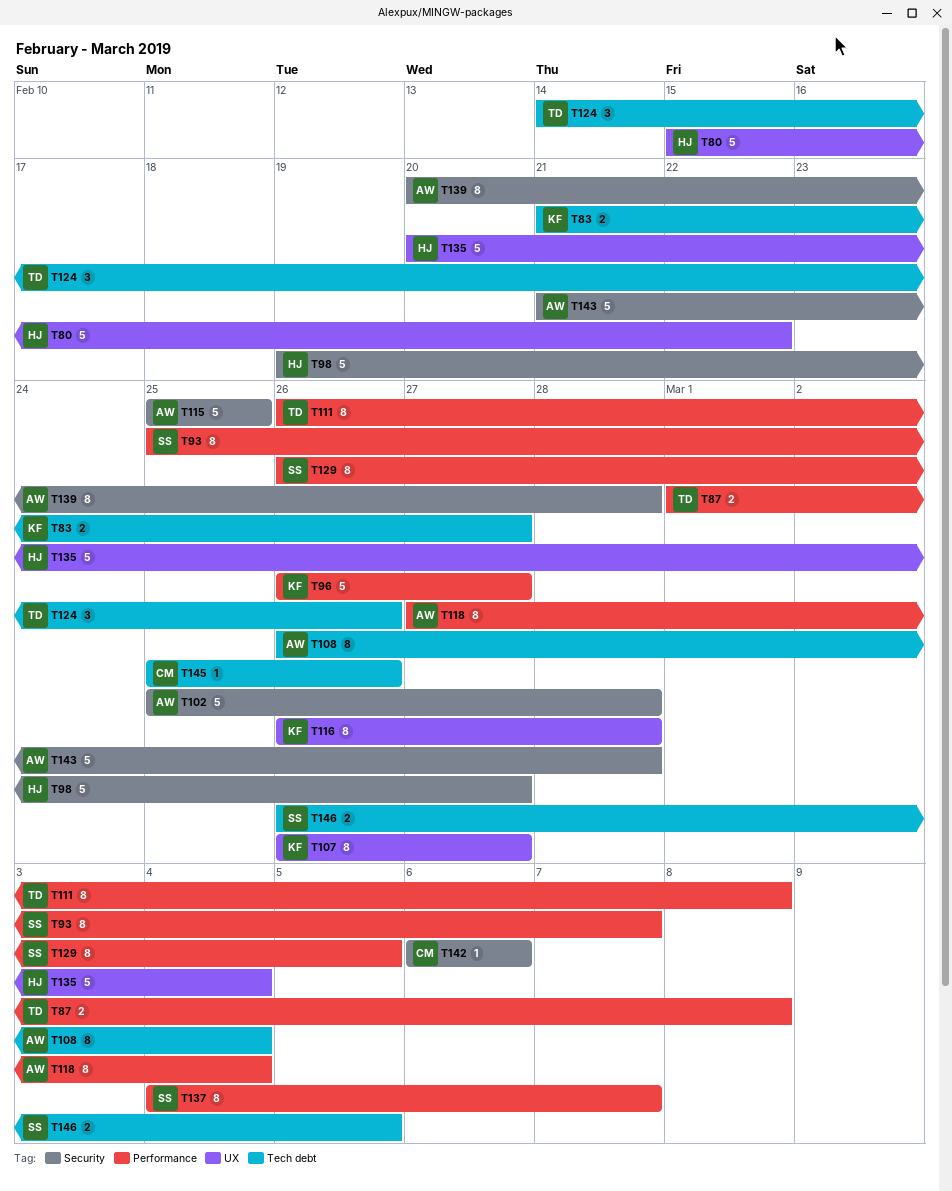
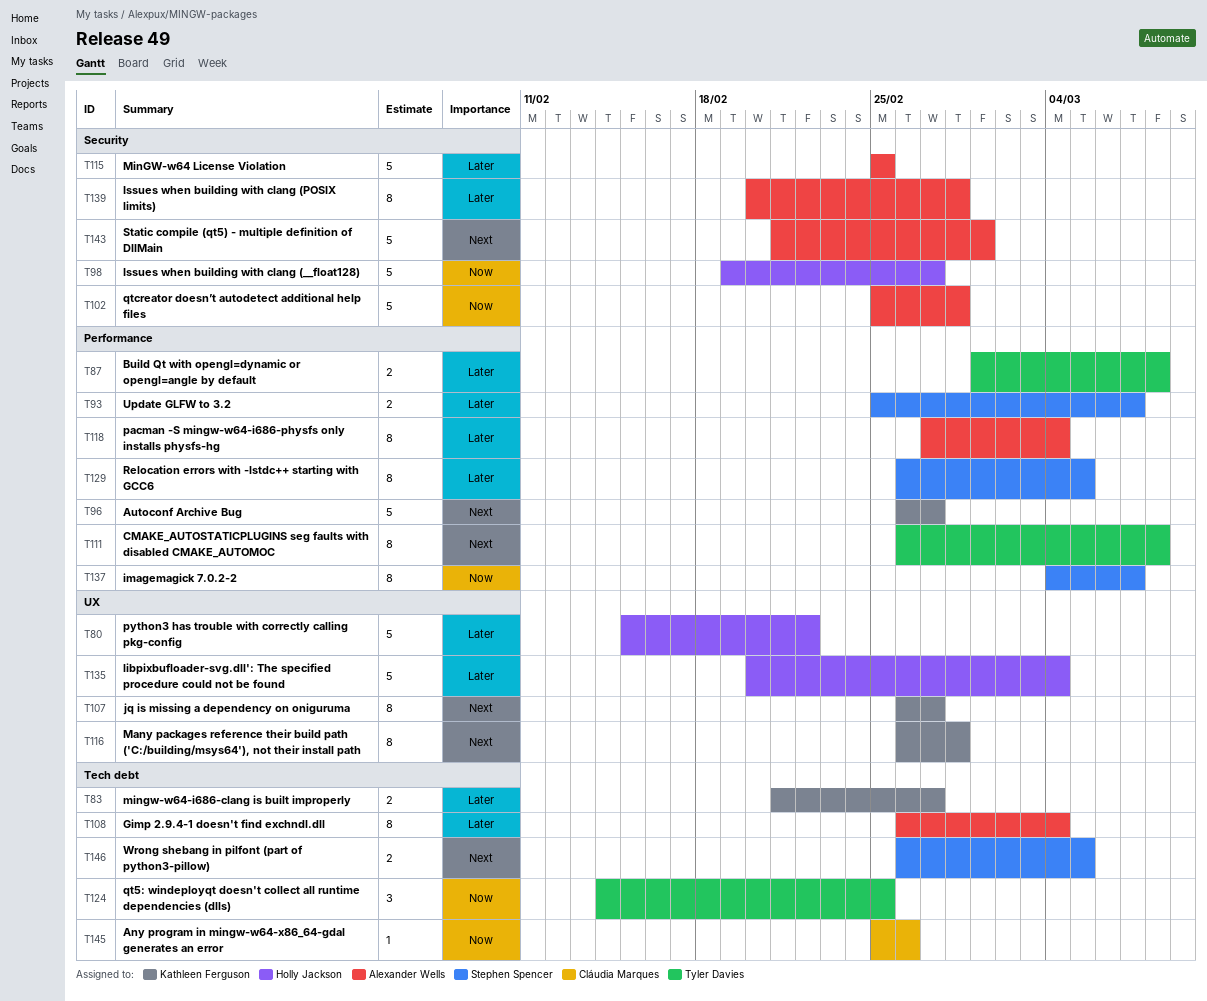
T93, estimate: 8 -> 2
T124, due: Feb 26 -> Feb 25
T142: present -> none
T143, due: Feb 28 -> Mar 1

